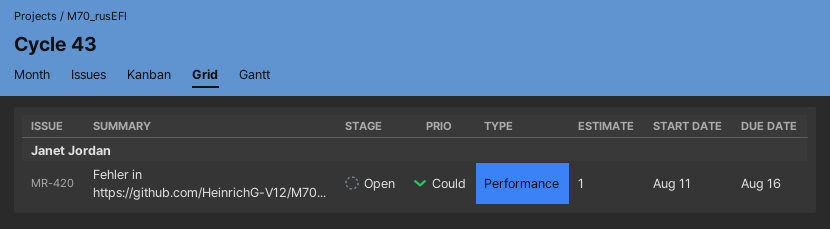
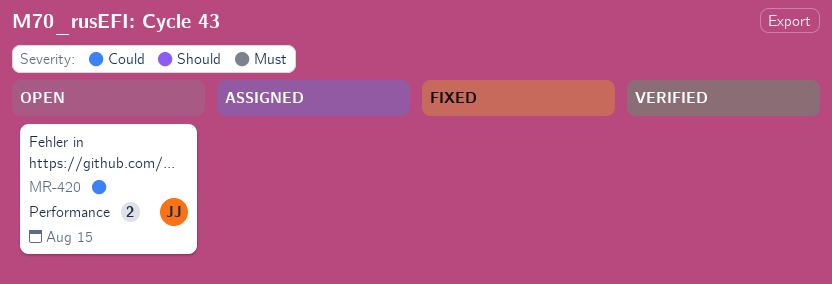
MR-420, estimate: 1 -> 2
MR-420, due: Aug 16 -> Aug 15

